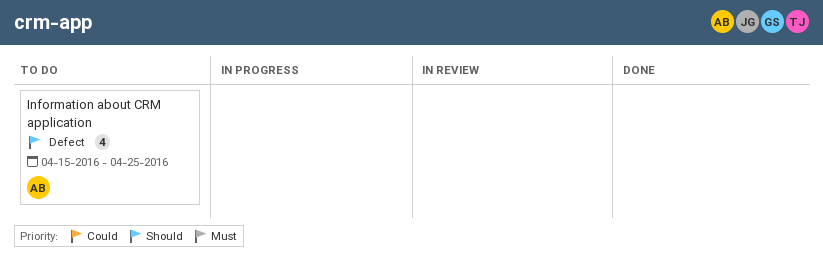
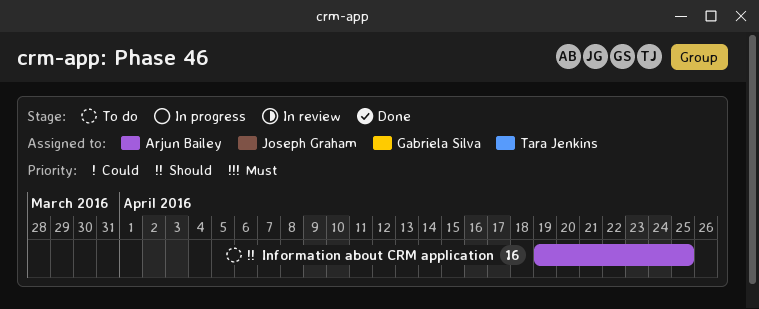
Information about CRM application, estimate: 4 -> 16
Information about CRM application, start: Apr 15 -> Apr 19

